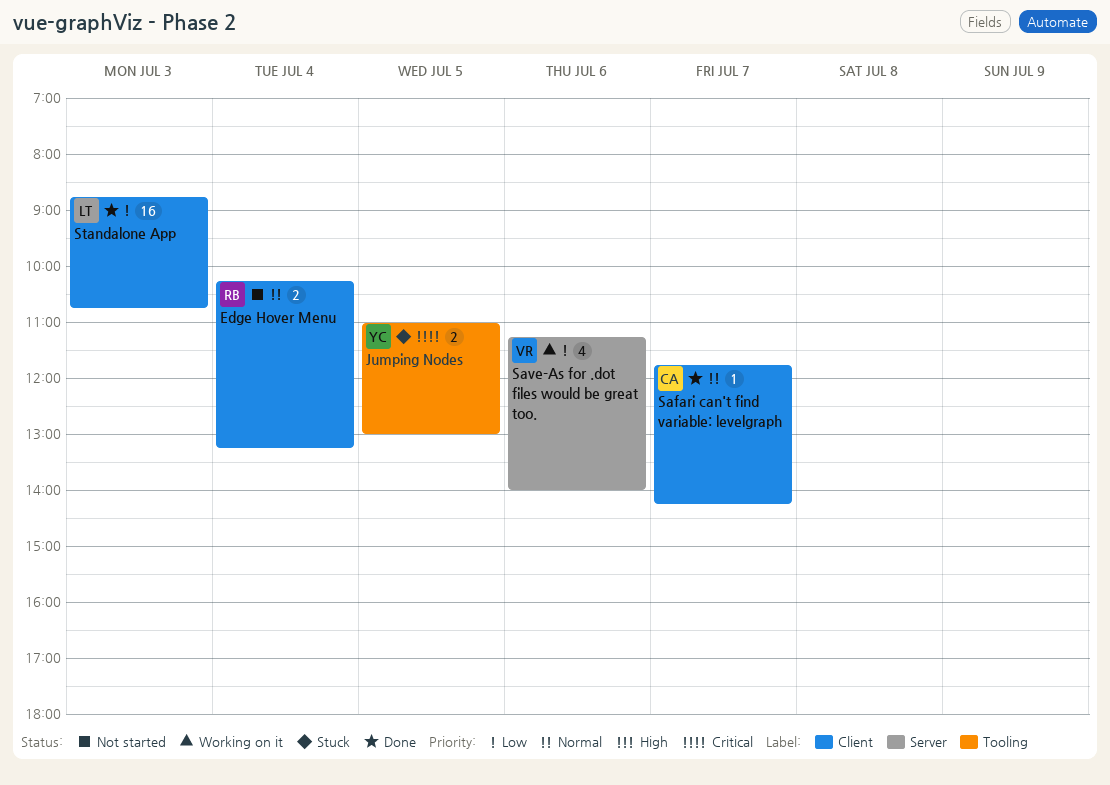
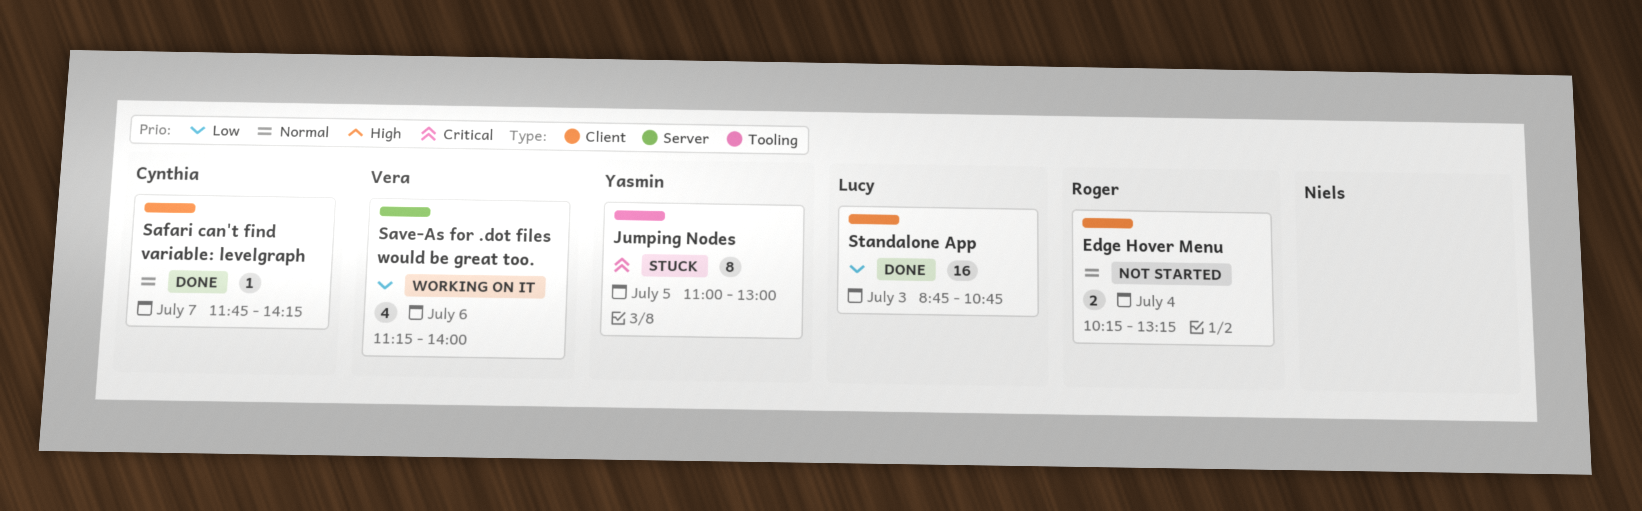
Jumping Nodes, estimate: 2 -> 8

